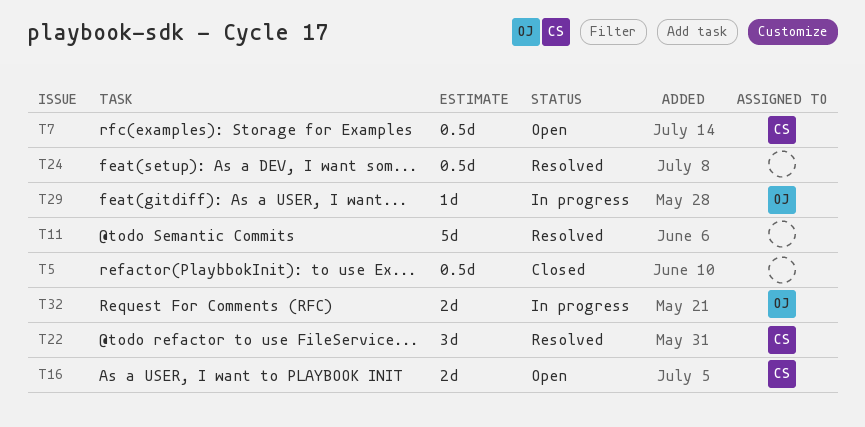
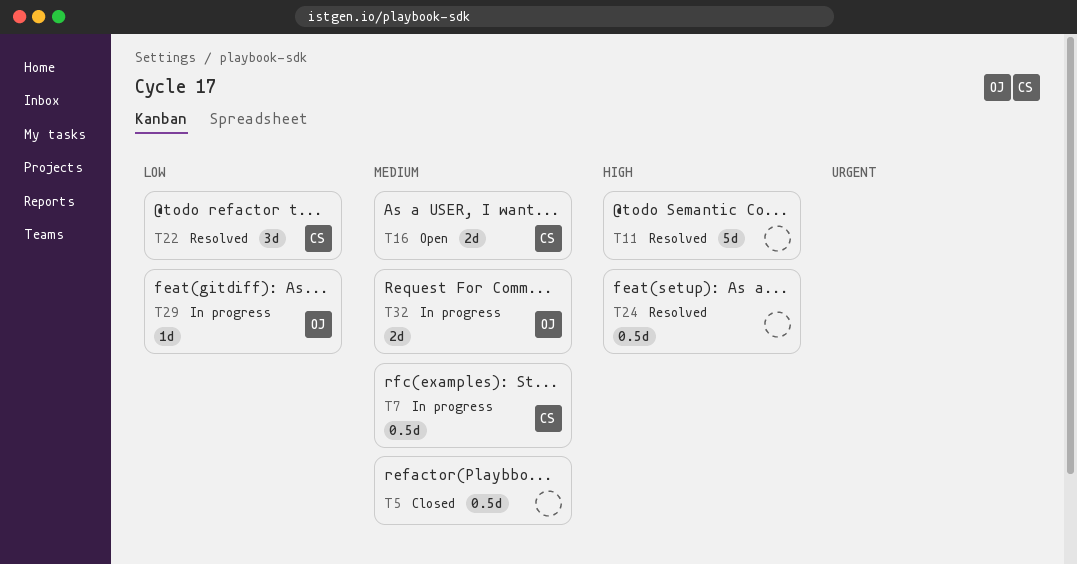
T7, status: Open -> In progress

